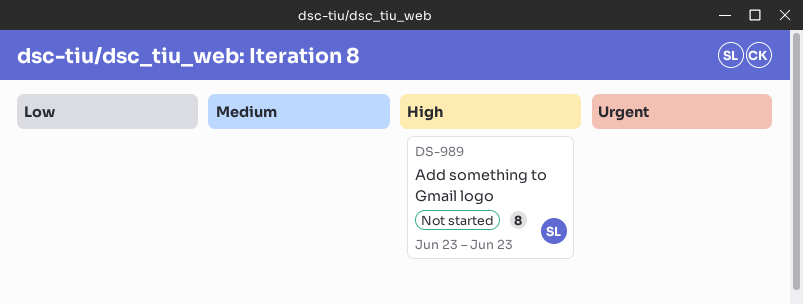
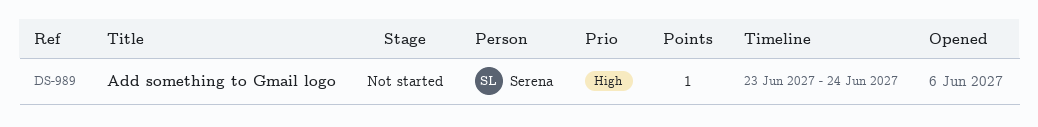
DS-989, estimate: 8 -> 1
DS-989, due: Jun 23 -> Jun 24

